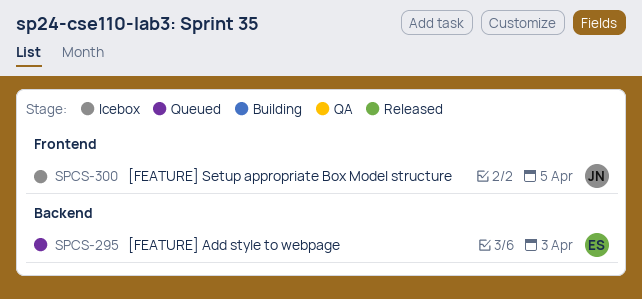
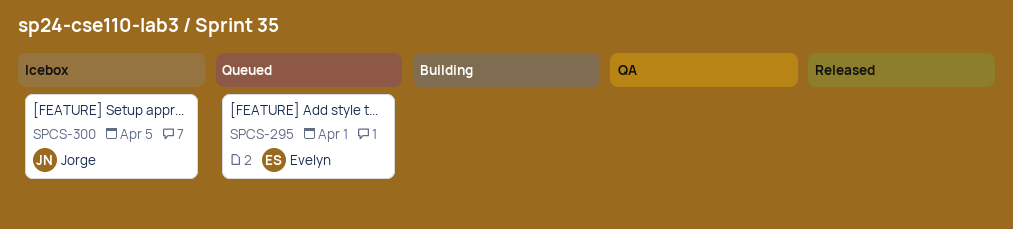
SPCS-295, due: Apr 3 -> Apr 1

